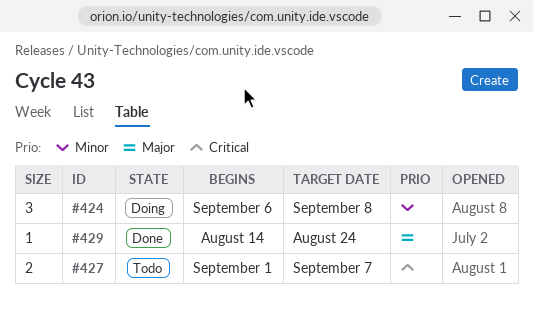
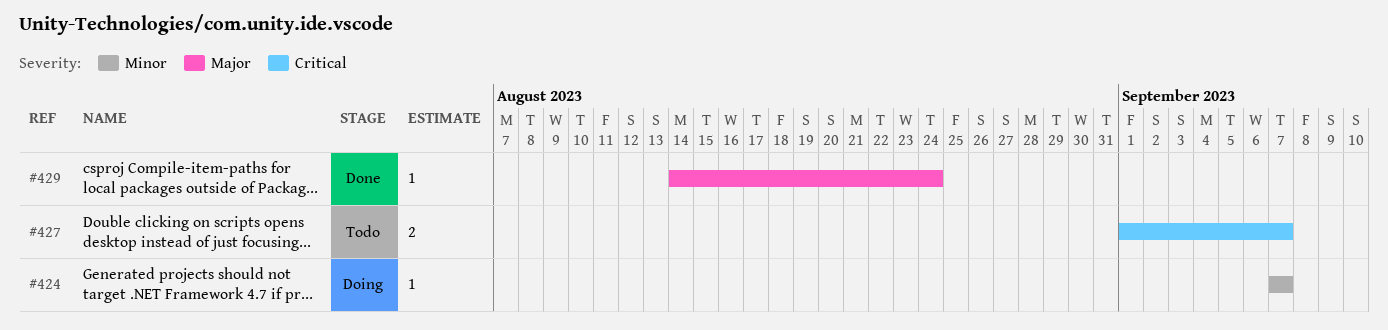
#424, estimate: 3 -> 1
#424, start: Sep 6 -> Sep 7
#424, due: Sep 8 -> Sep 7

